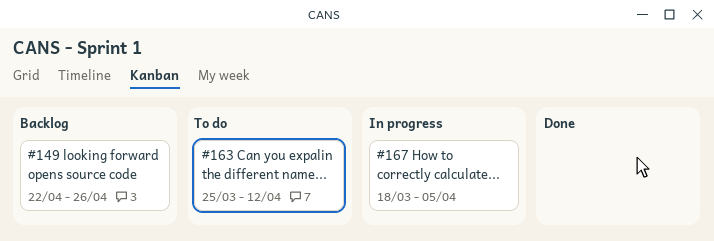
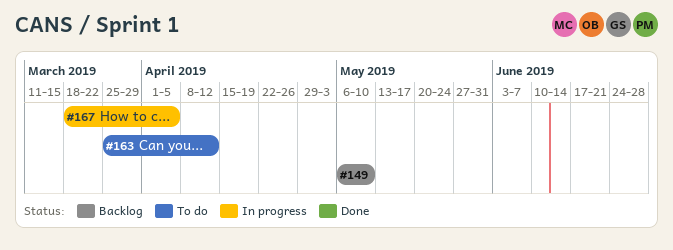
#149, start: Apr 22 -> May 6
#149, due: Apr 26 -> May 10

